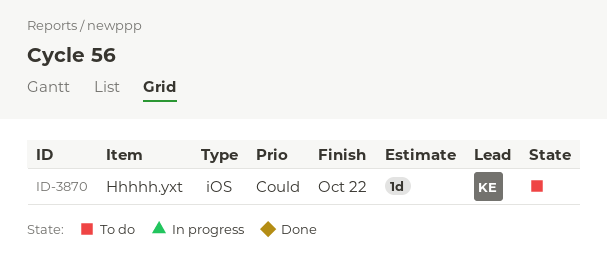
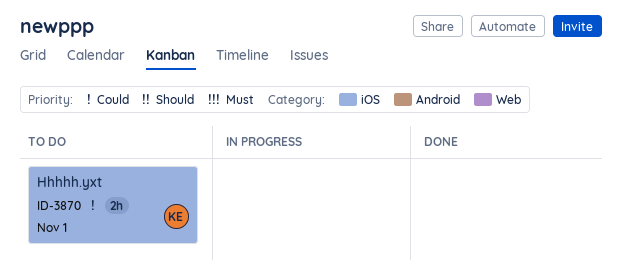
ID-3870, estimate: 1d -> 2h
ID-3870, due: Oct 22 -> Nov 1

